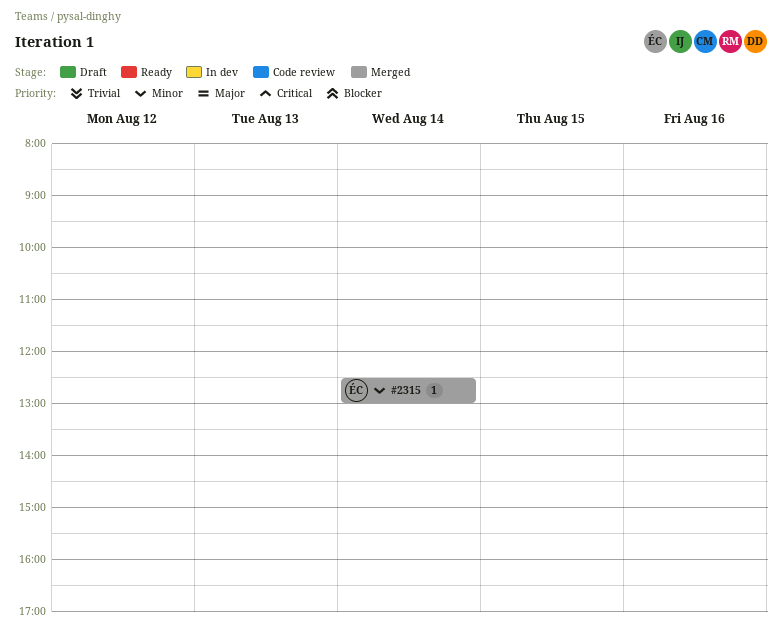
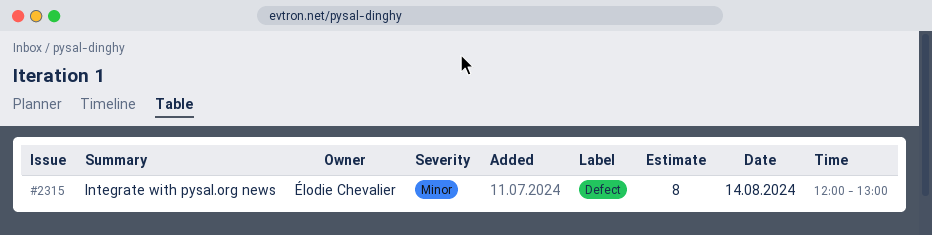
#2315, estimate: 1 -> 8
#2315, begins: 12:30 -> 12:00

